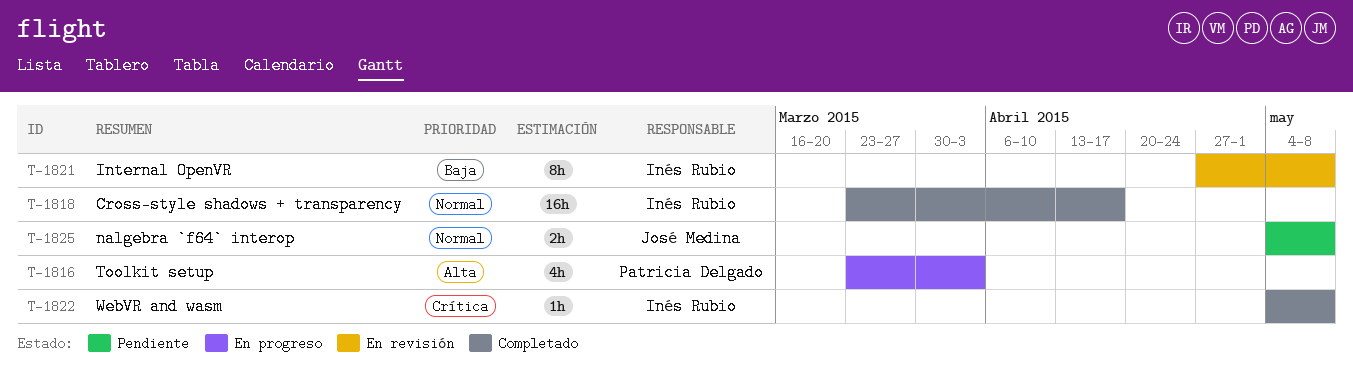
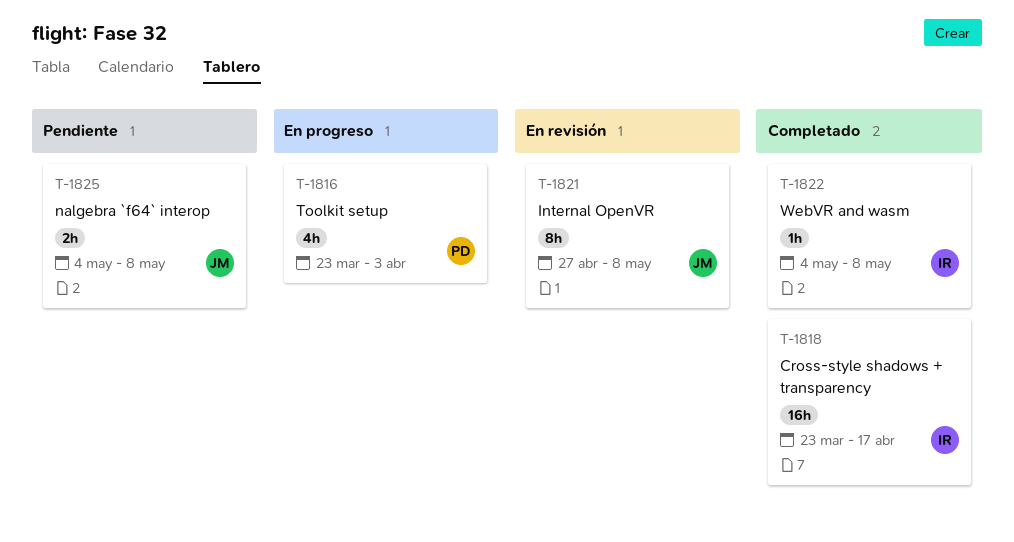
T-1821, owner: Inés Rubio -> José Medina

